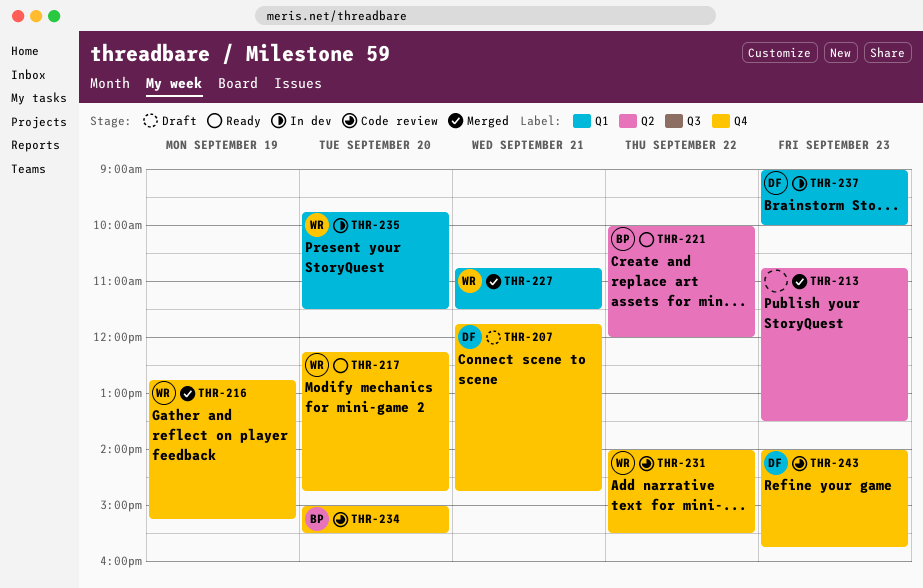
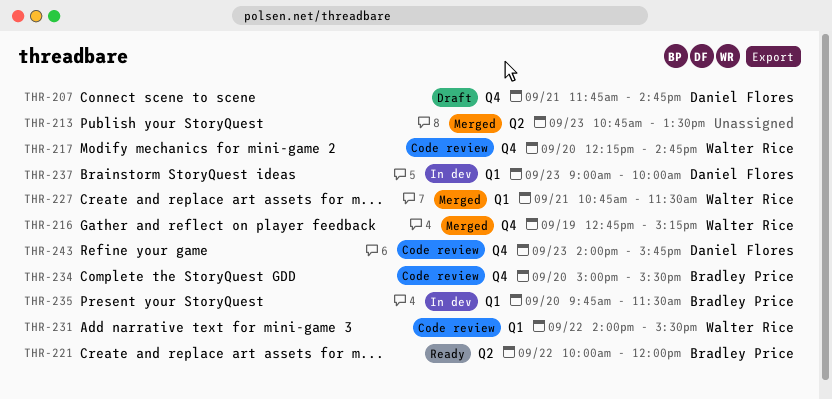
THR-217, status: Ready -> Code review
THR-231, label: Q4 -> Q1
THR-235, owner: Walter Rice -> Bradley Price

